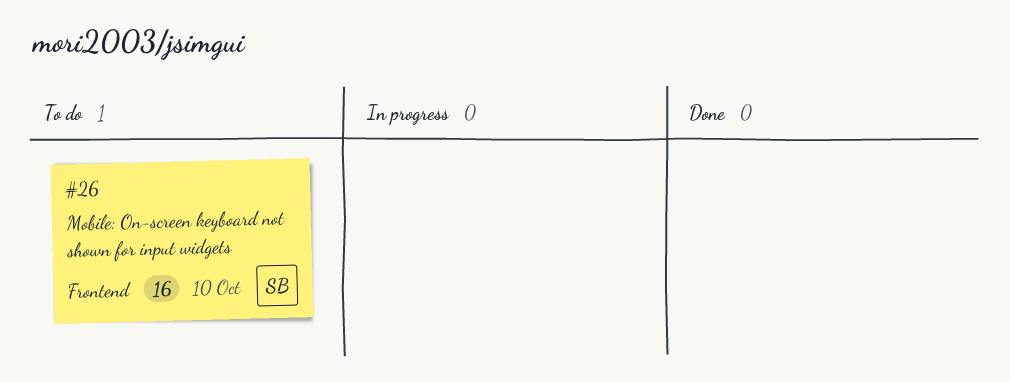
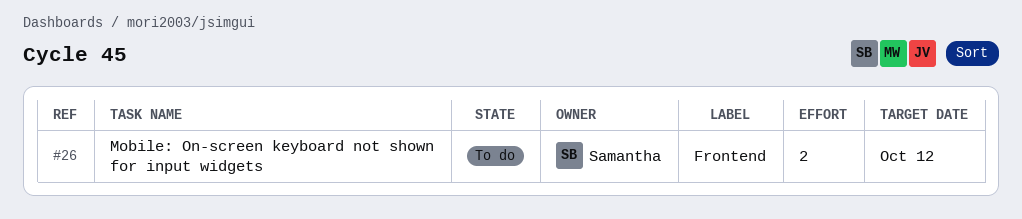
#26, estimate: 16 -> 2
#26, due: Oct 10 -> Oct 12

